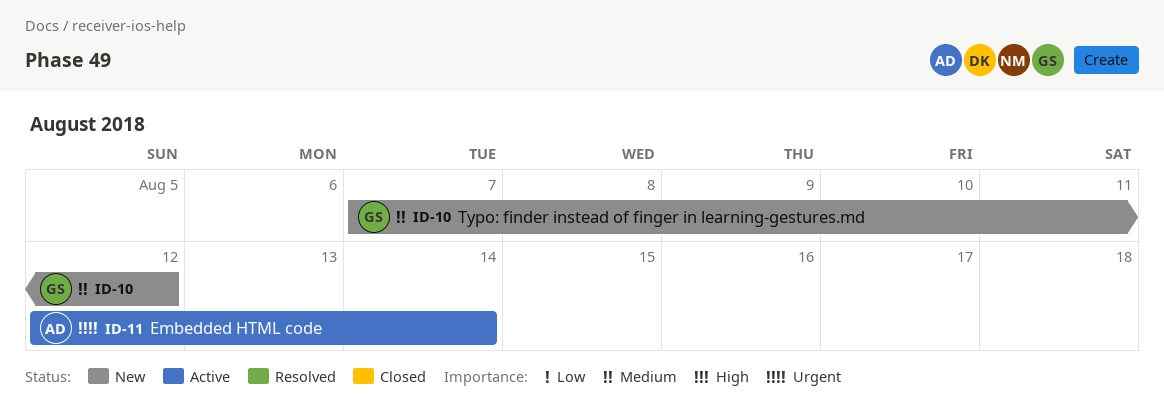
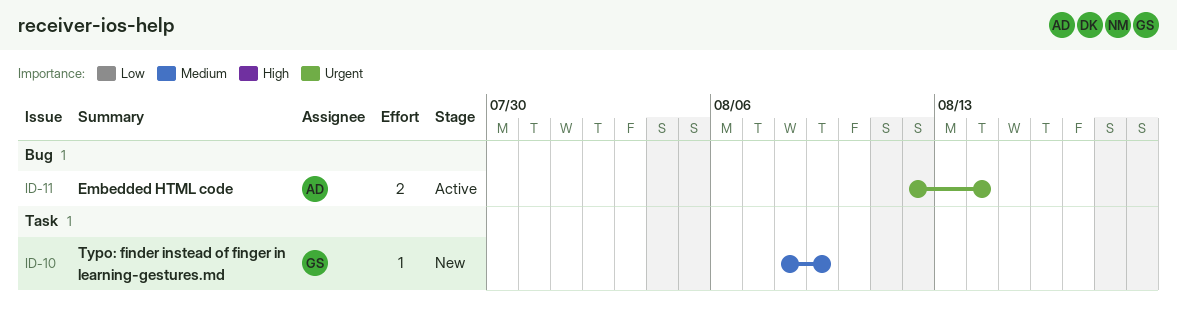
ID-10, start: Aug 7 -> Aug 8
ID-10, due: Aug 12 -> Aug 9

